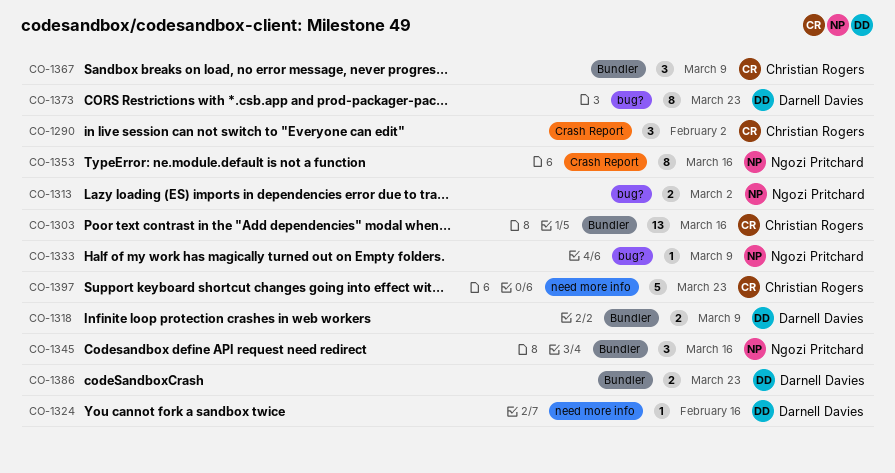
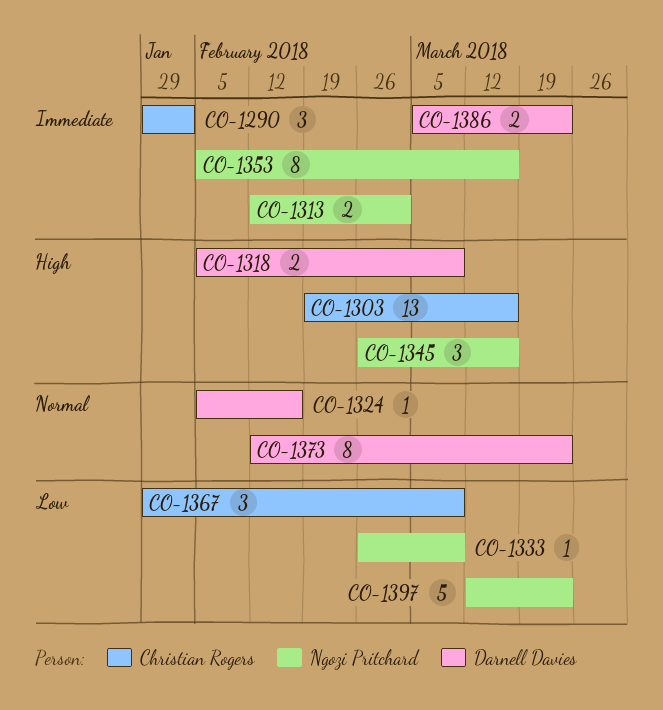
CO-1397, owner: Christian Rogers -> Ngozi Pritchard

